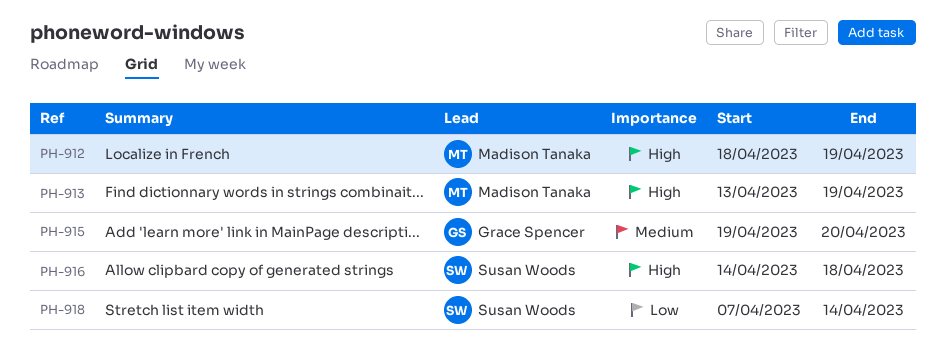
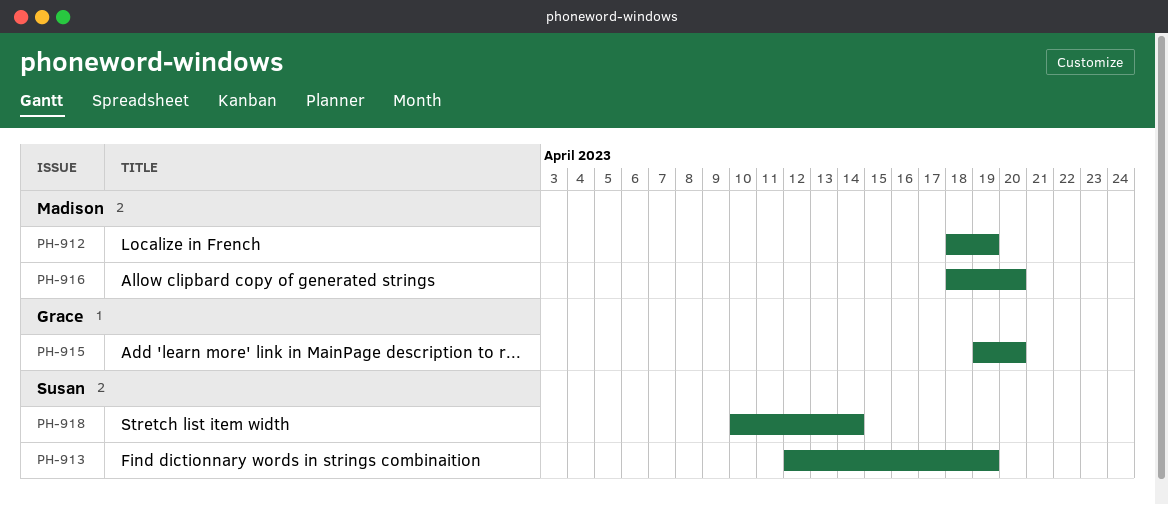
PH-913, owner: Madison Tanaka -> Susan Woods
PH-913, start: Apr 13 -> Apr 12
PH-916, owner: Susan Woods -> Madison Tanaka
PH-916, start: Apr 14 -> Apr 18
PH-916, due: Apr 18 -> Apr 20
PH-918, start: Apr 7 -> Apr 10

